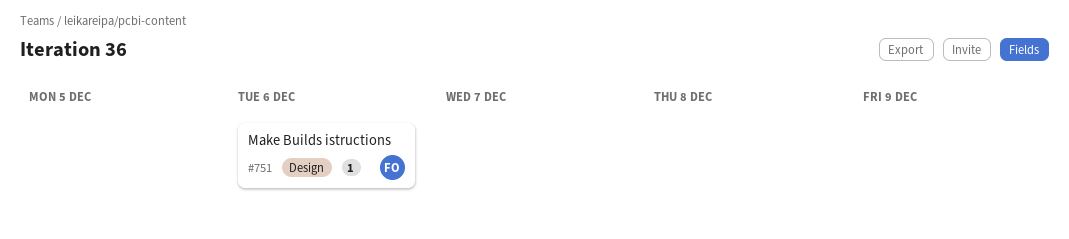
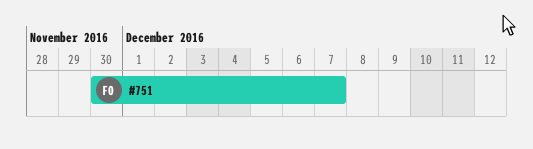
#751, due: Dec 6 -> Dec 7

